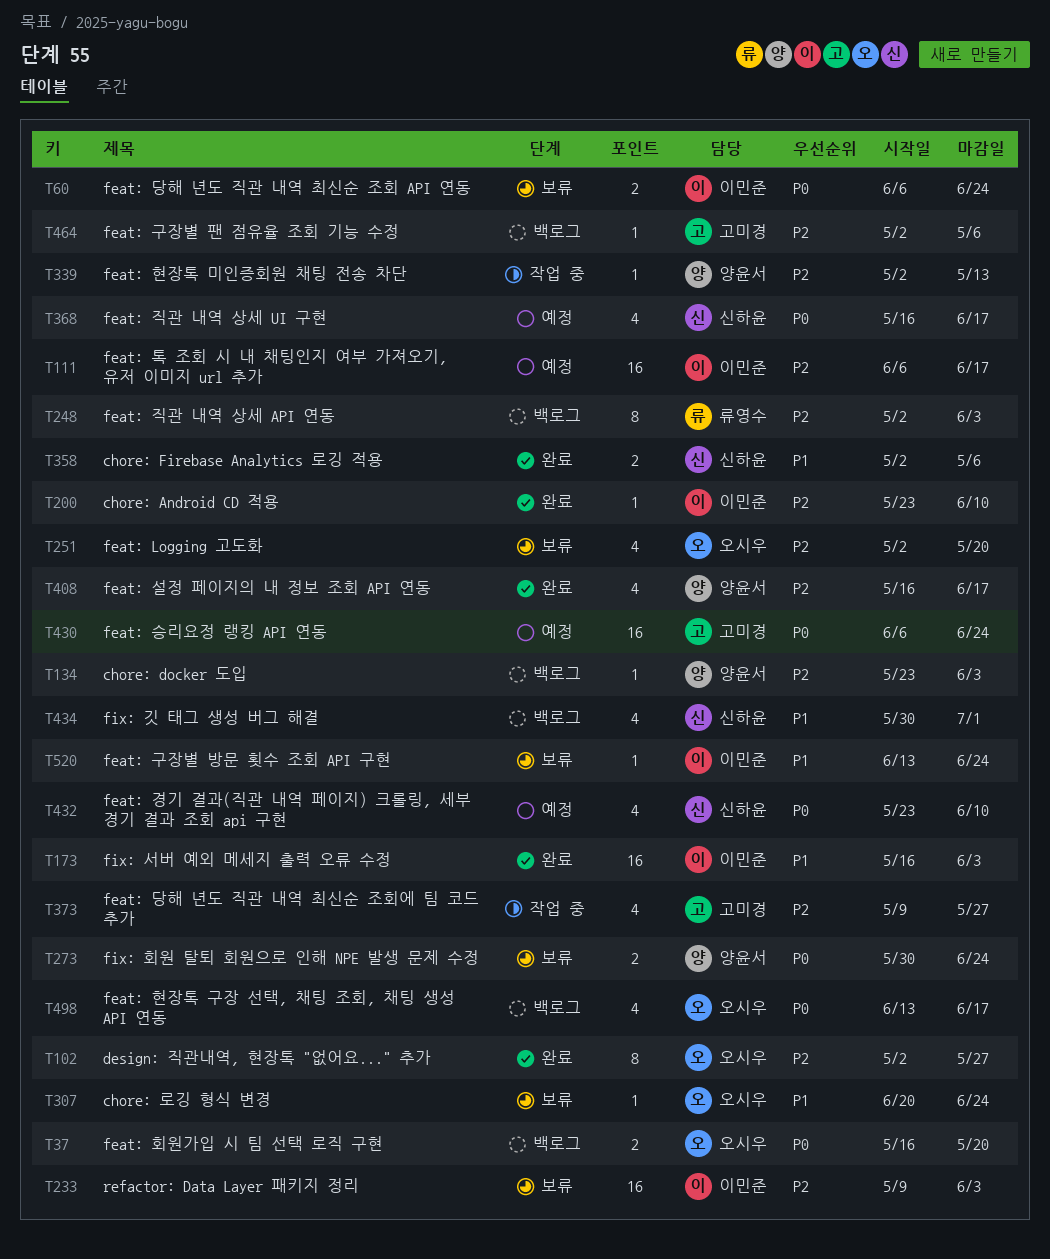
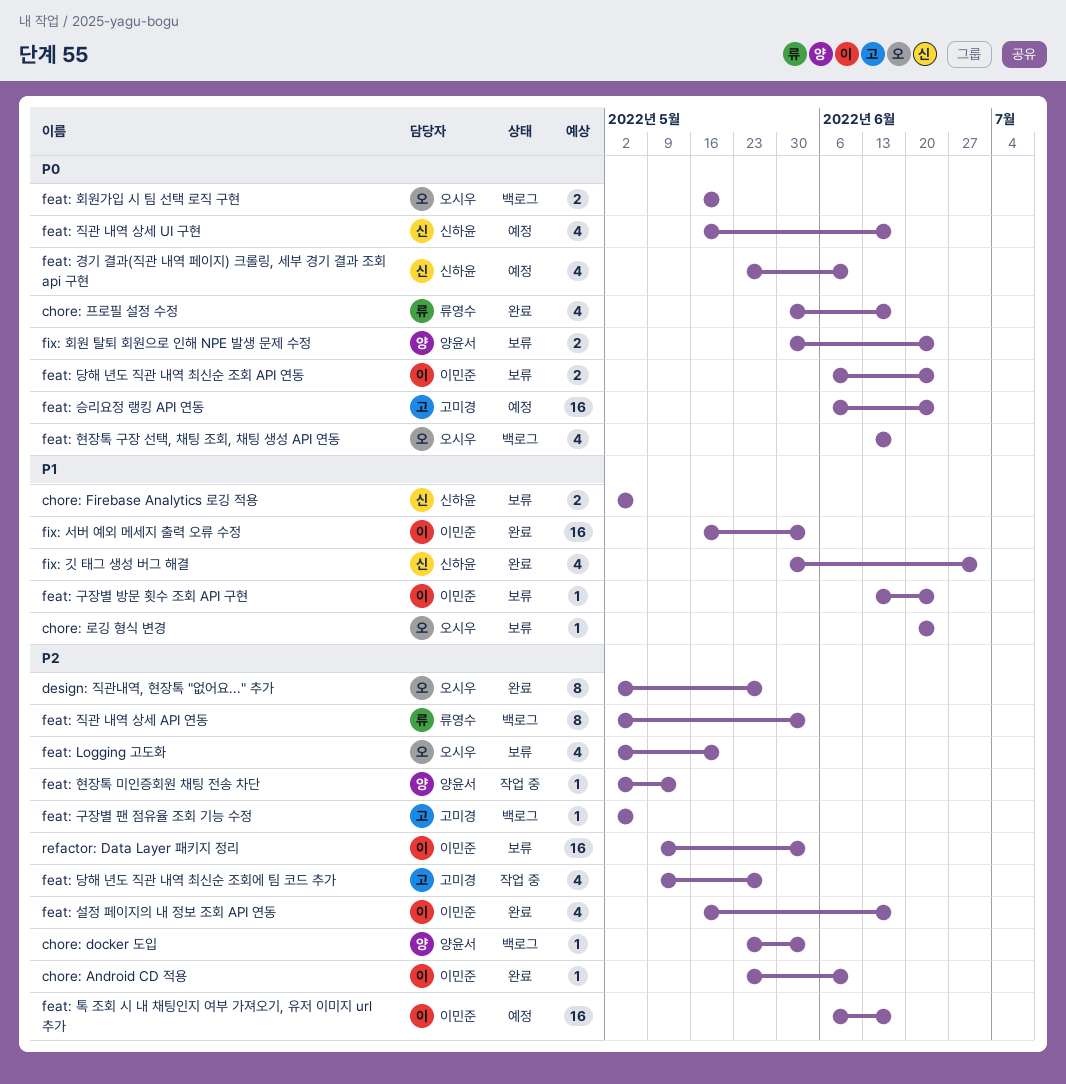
chore: Firebase Analytics 로깅 적용, status: 완료 -> 보류
chore: 프로필 설정 수정: none -> present
feat: 설정 페이지의 내 정보 조회 API 연동, owner: 양윤서 -> 이민준
fix: 깃 태그 생성 버그 해결, status: 백로그 -> 완료

